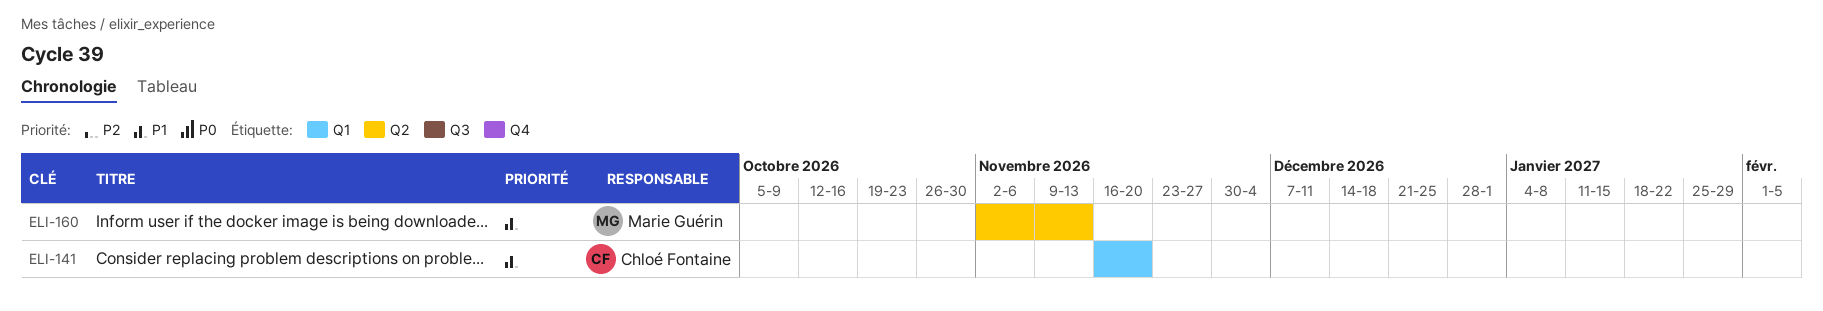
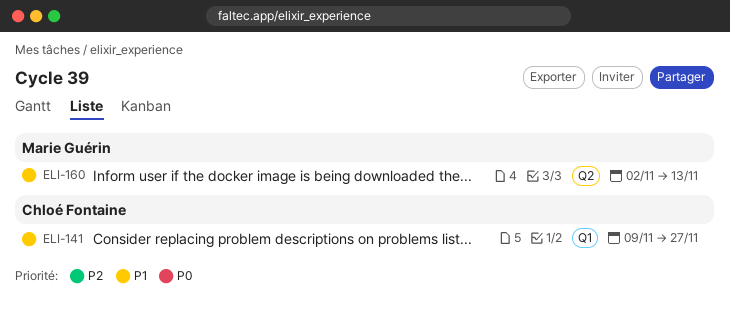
ELI-141, start: Nov 16 -> Nov 9
ELI-141, due: Nov 20 -> Nov 27

